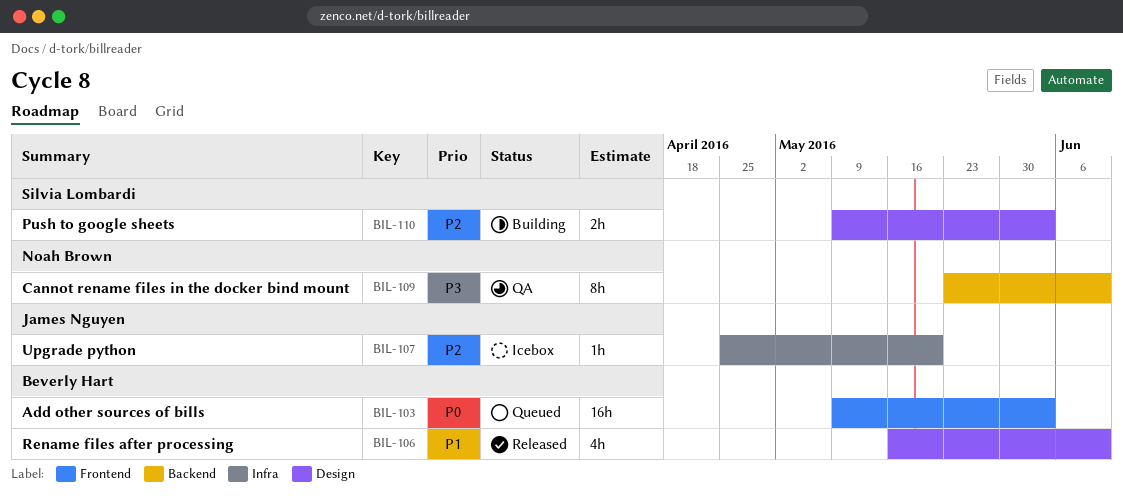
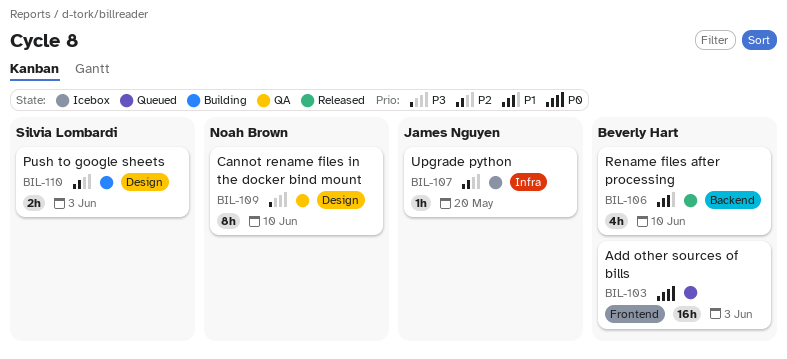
BIL-106, label: Design -> Backend
BIL-109, label: Backend -> Design

